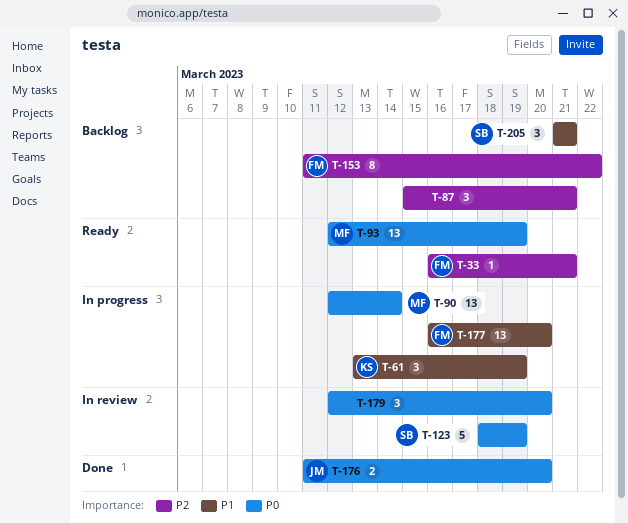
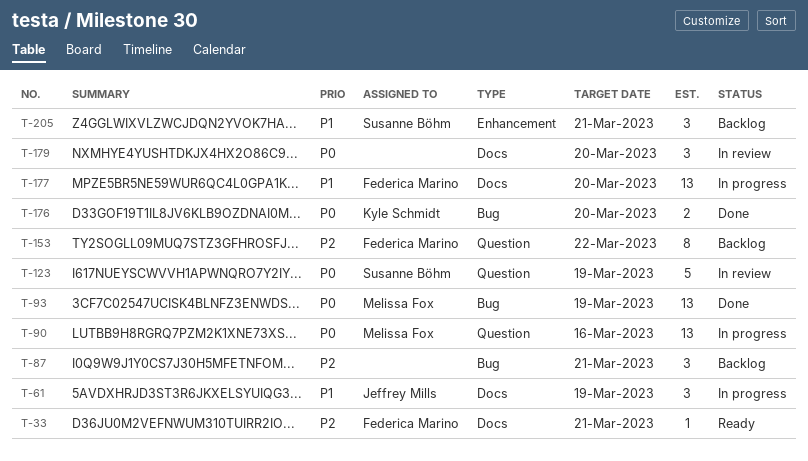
T-61, owner: Kyle Schmidt -> Jeffrey Mills
T-90, due: Mar 14 -> Mar 16
T-93, status: Ready -> Done
T-176, owner: Jeffrey Mills -> Kyle Schmidt

